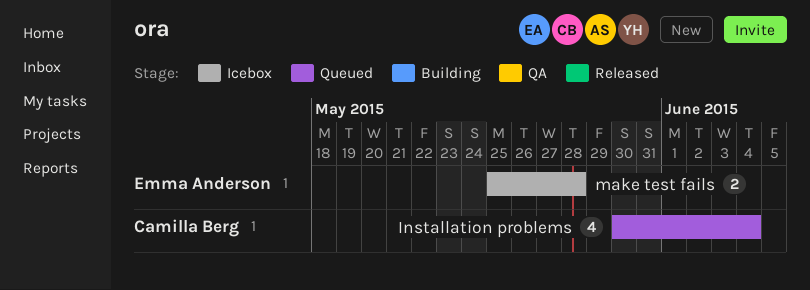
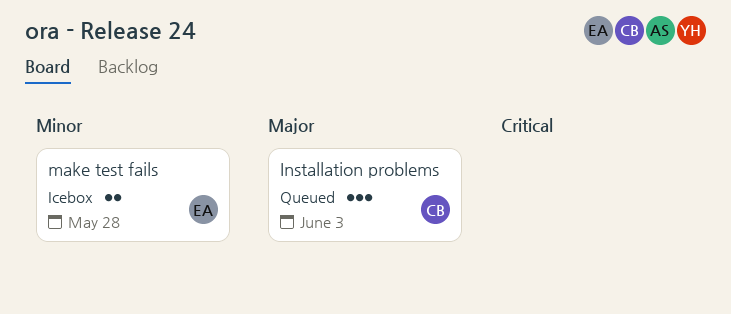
Installation problems, estimate: 4 -> 3
Installation problems, due: Jun 4 -> Jun 3

